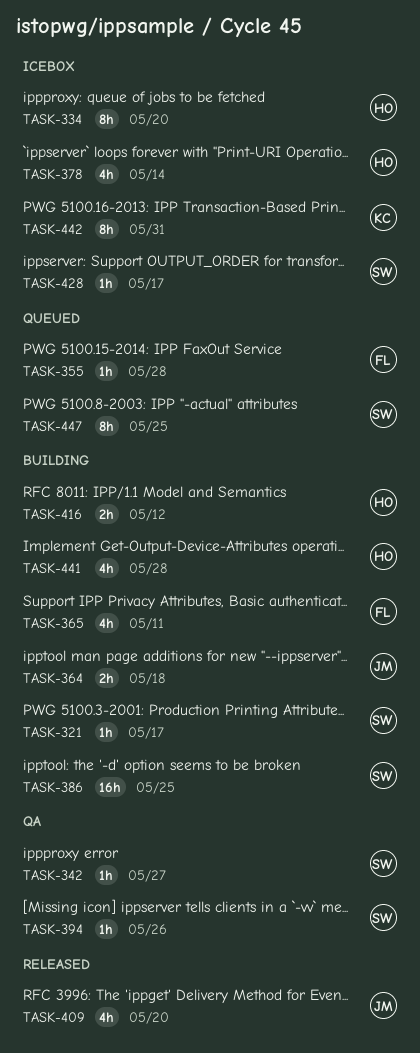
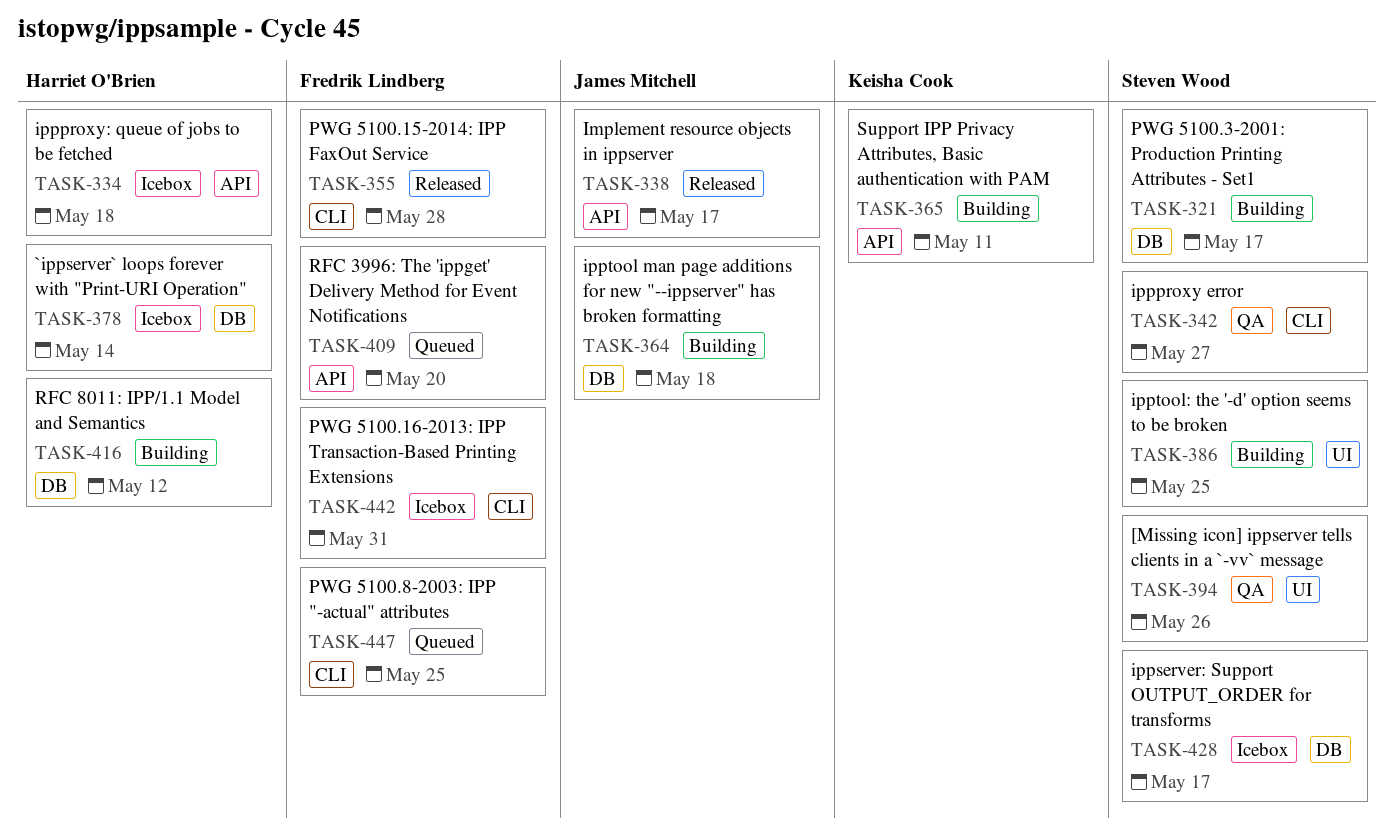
TASK-334, due: May 20 -> May 18
TASK-338: none -> present
TASK-355, status: Queued -> Released
TASK-365, owner: Fredrik Lindberg -> Keisha Cook
TASK-409, status: Released -> Queued
TASK-409, owner: James Mitchell -> Fredrik Lindberg
TASK-441: present -> none
TASK-442, owner: Keisha Cook -> Fredrik Lindberg
TASK-447, owner: Steven Wood -> Fredrik Lindberg

